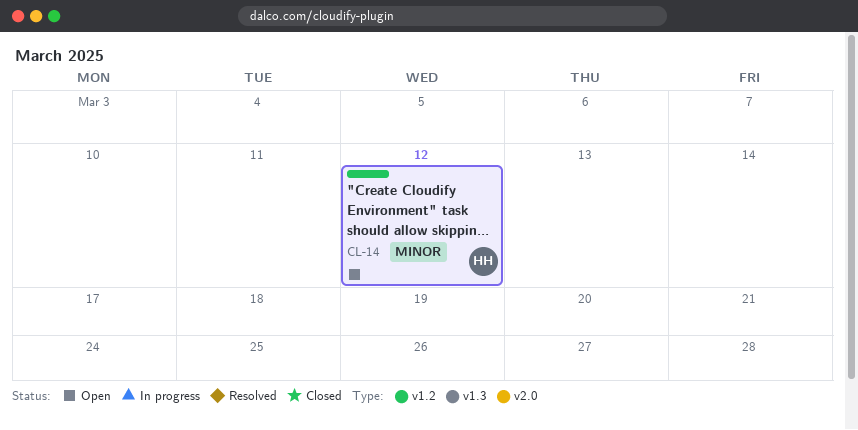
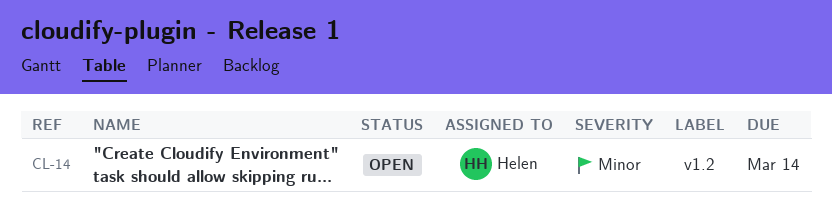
CL-14, due: Mar 12 -> Mar 14

